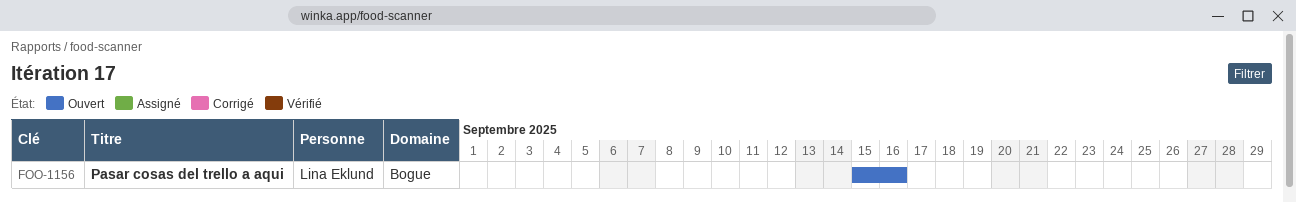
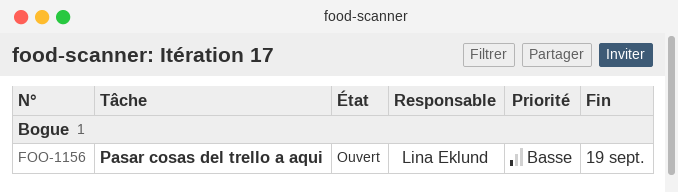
FOO-1156, due: Sep 16 -> Sep 19

